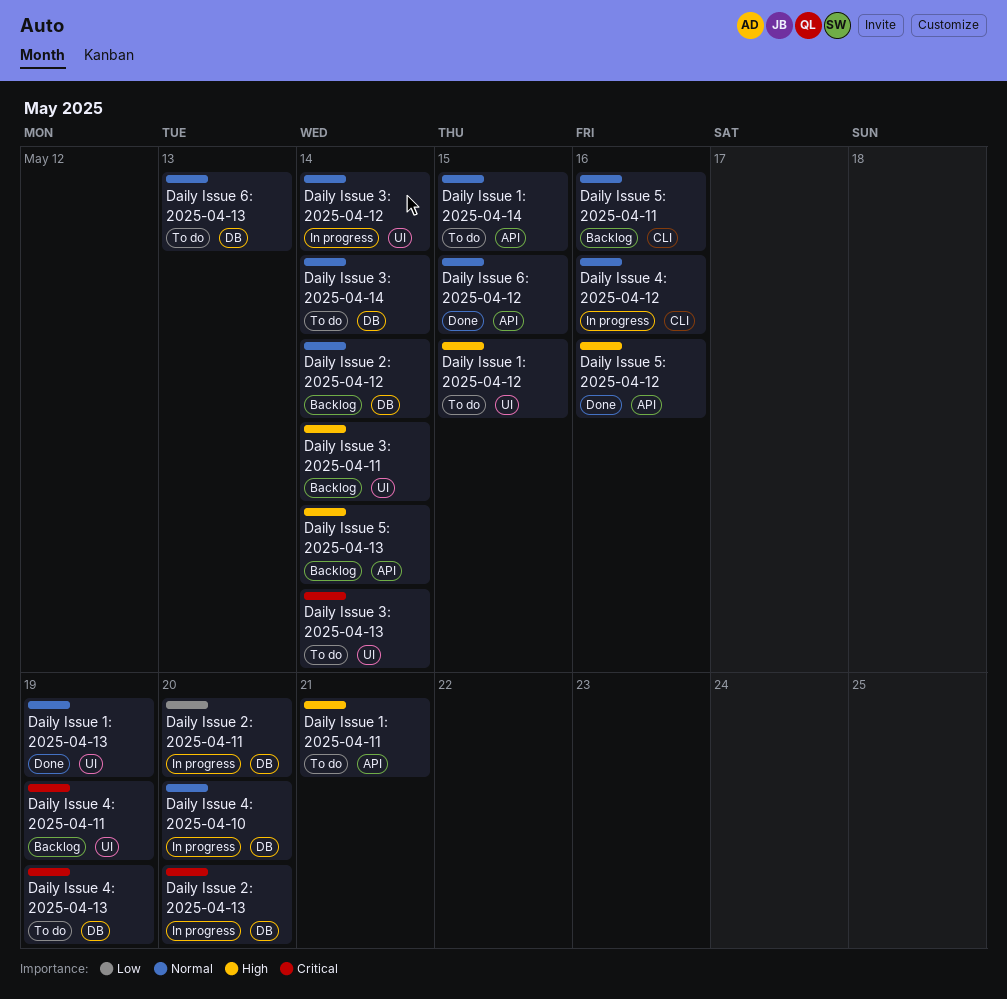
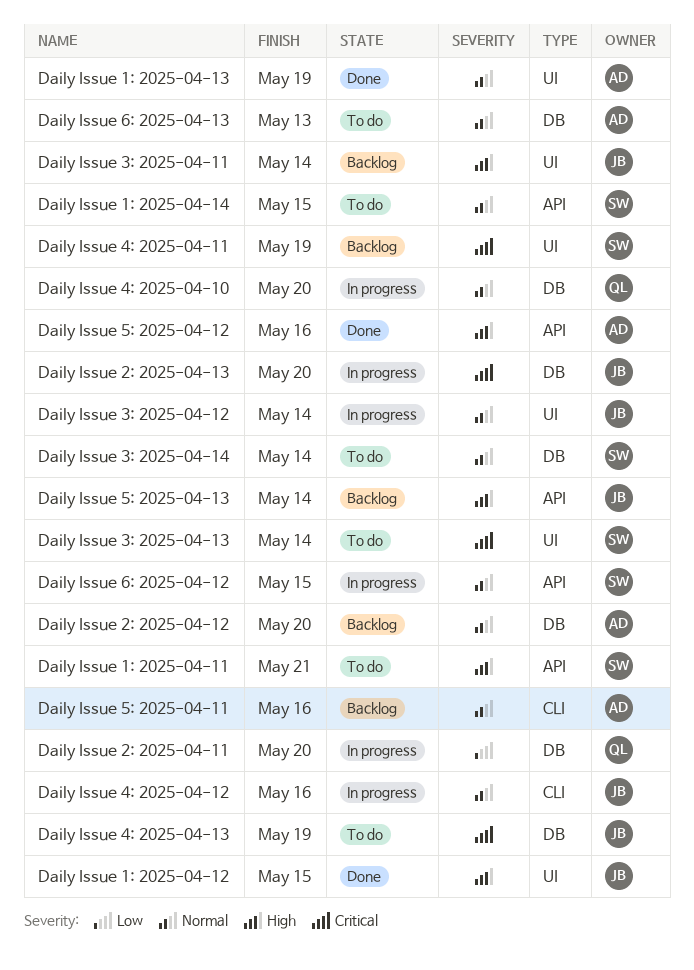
Daily Issue 1: 2025-04-12, status: To do -> Done
Daily Issue 2: 2025-04-12, due: May 14 -> May 20
Daily Issue 6: 2025-04-12, status: Done -> In progress

